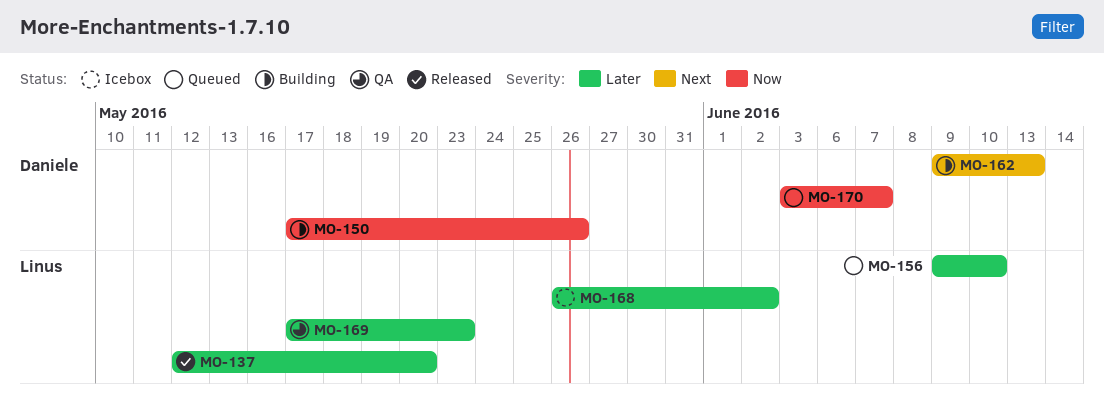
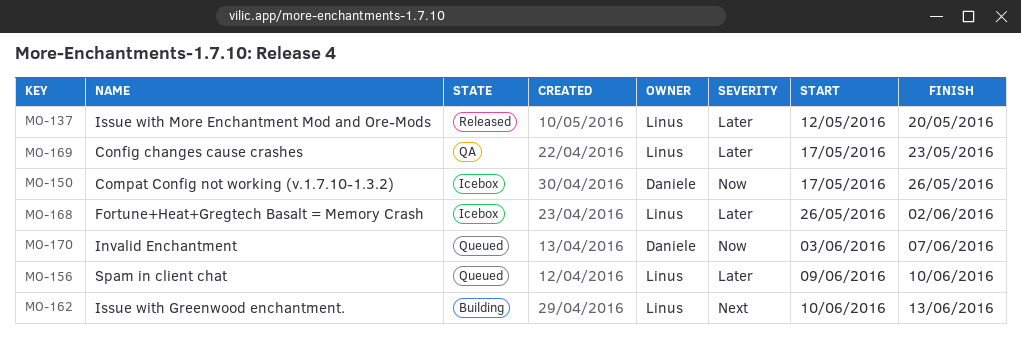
MO-150, status: Building -> Icebox
MO-162, owner: Daniele -> Linus
MO-162, start: Jun 9 -> Jun 10

